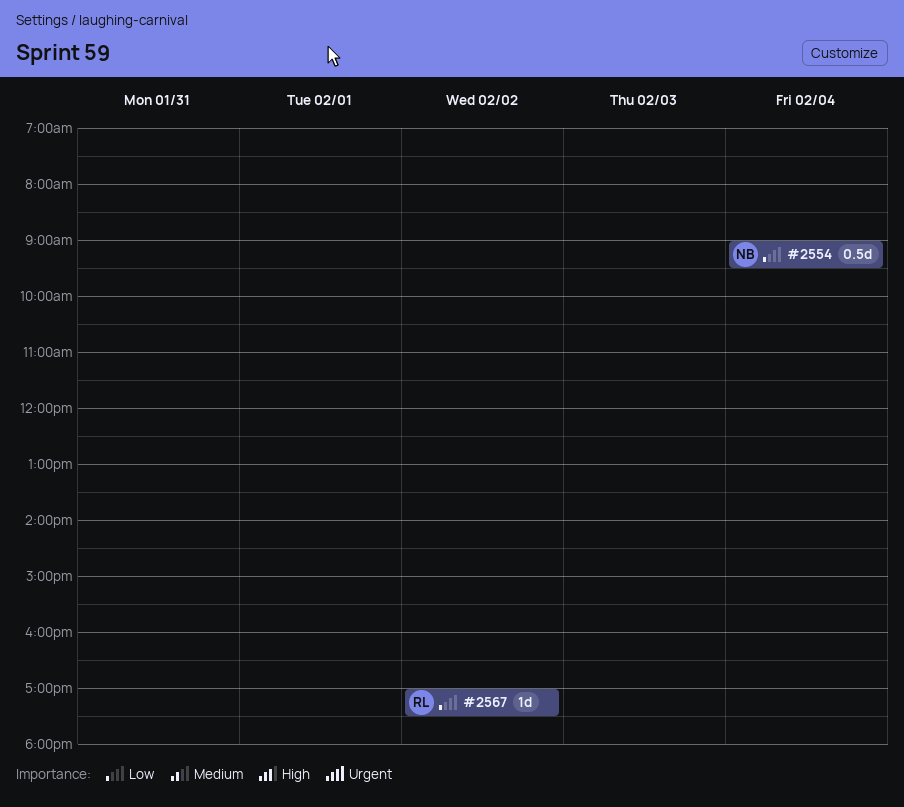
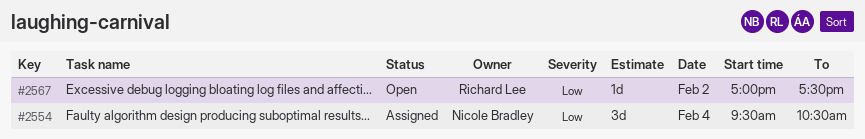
#2554, estimate: 0.5d -> 3d
#2554, begins: 09:00 -> 09:30
#2554, ends: 09:30 -> 10:30

